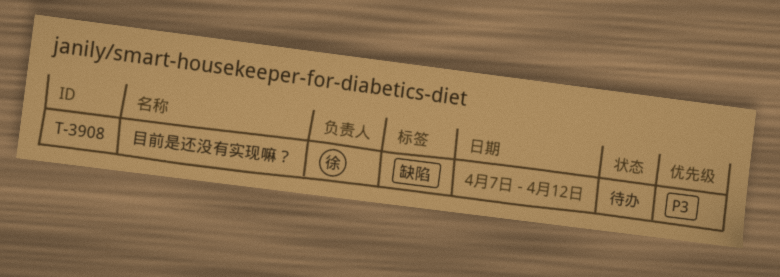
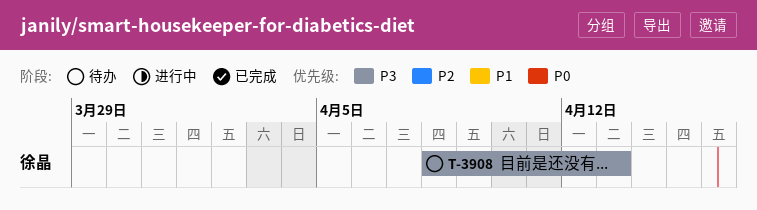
T-3908, start: Apr 7 -> Apr 8
T-3908, due: Apr 12 -> Apr 13

